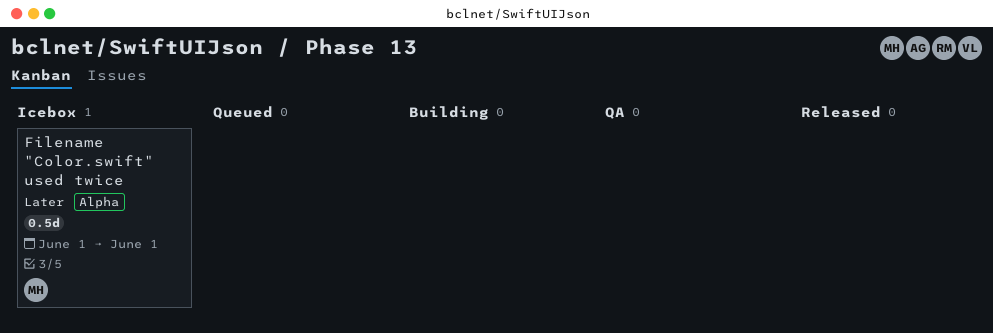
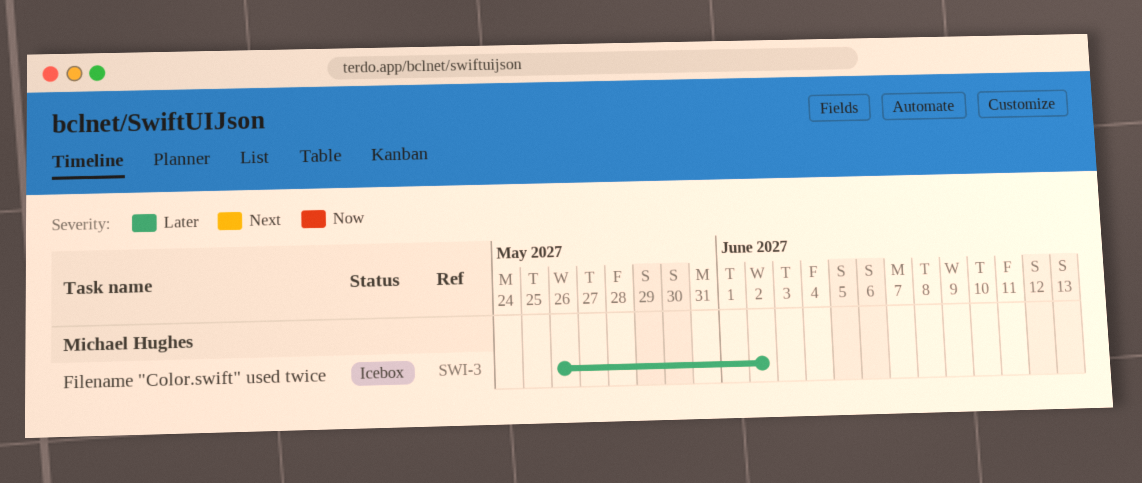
Filename "Color.swift" used twice, start: Jun 1 -> May 26
Filename "Color.swift" used twice, due: Jun 1 -> Jun 2

